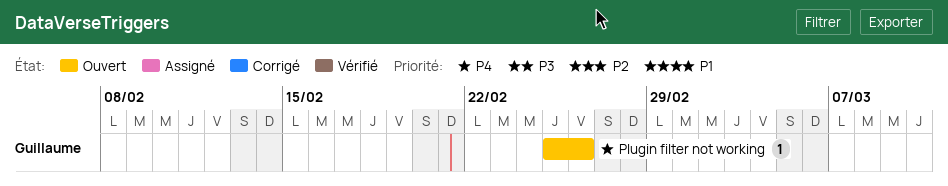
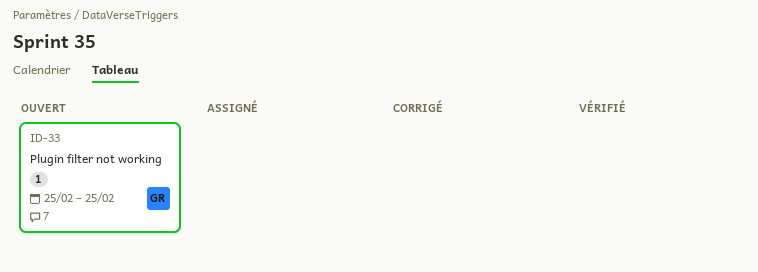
Plugin filter not working, due: Feb 26 -> Feb 25

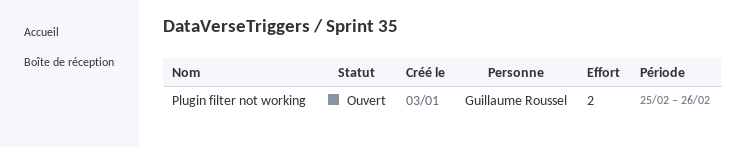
Plugin filter not working, estimate: 1 -> 2
Plugin filter not working, due: Feb 25 -> Feb 26

